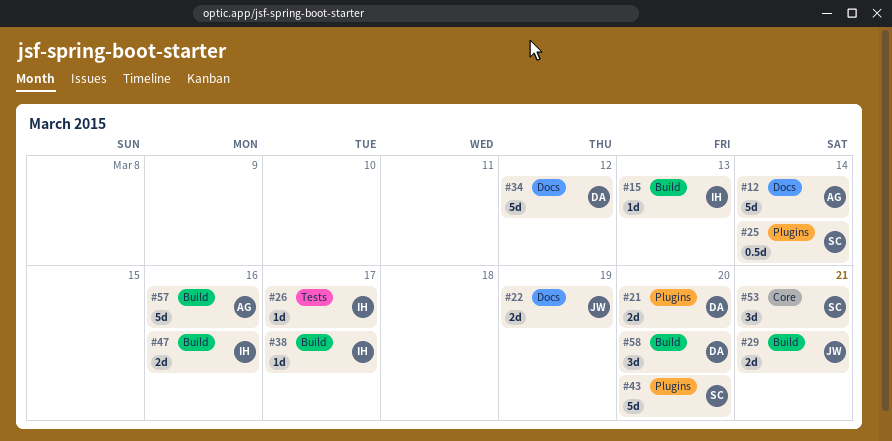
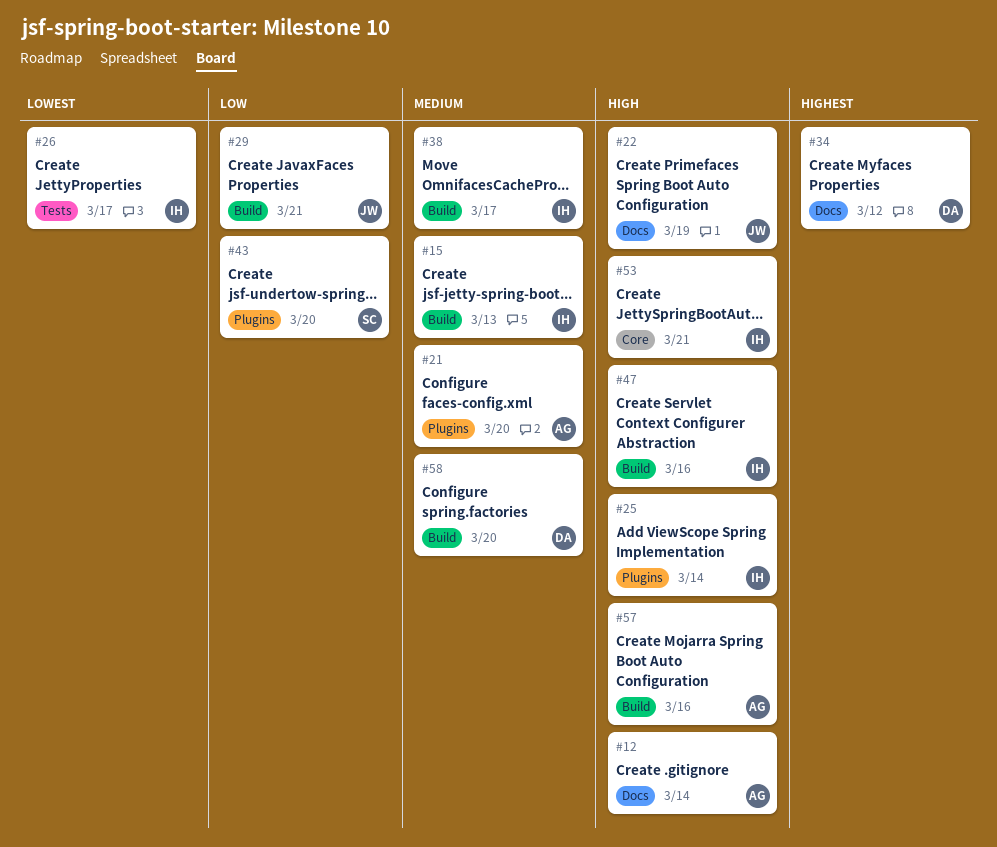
#21, owner: DA -> AG
#25, owner: SC -> IH
#53, owner: SC -> IH

